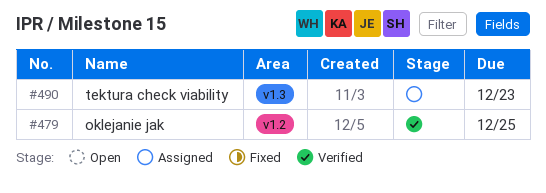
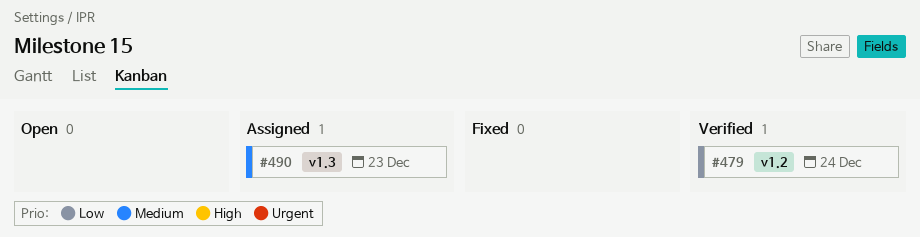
#479, due: Dec 25 -> Dec 24

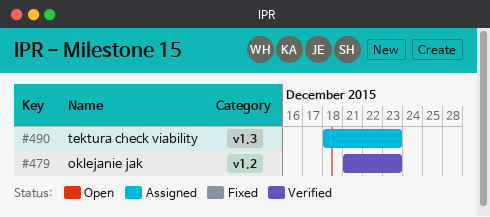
#479, due: Dec 24 -> Dec 23

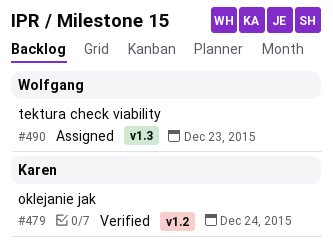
#479, due: Dec 23 -> Dec 24

